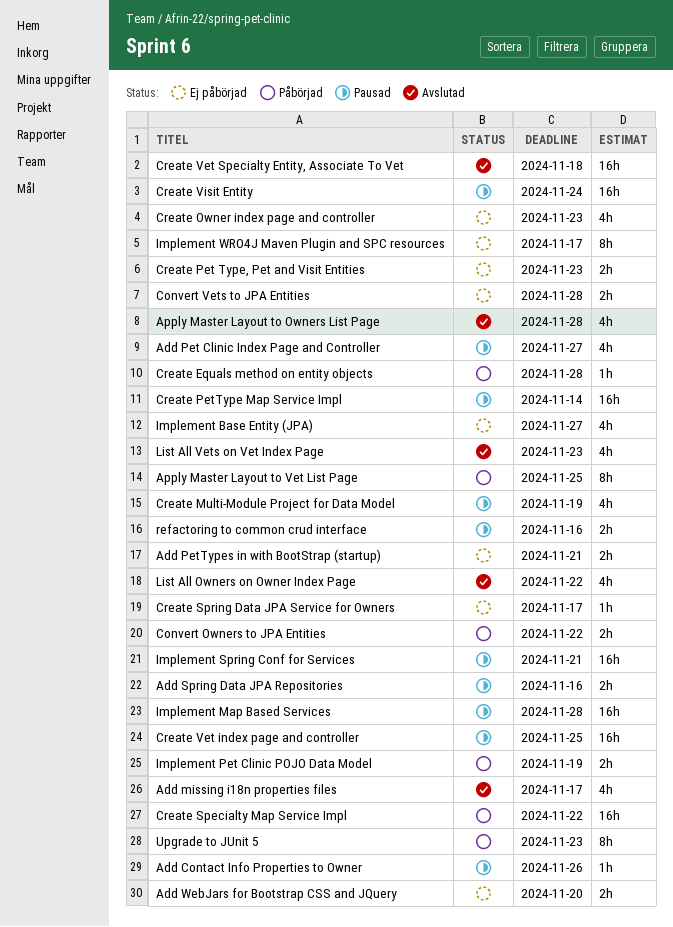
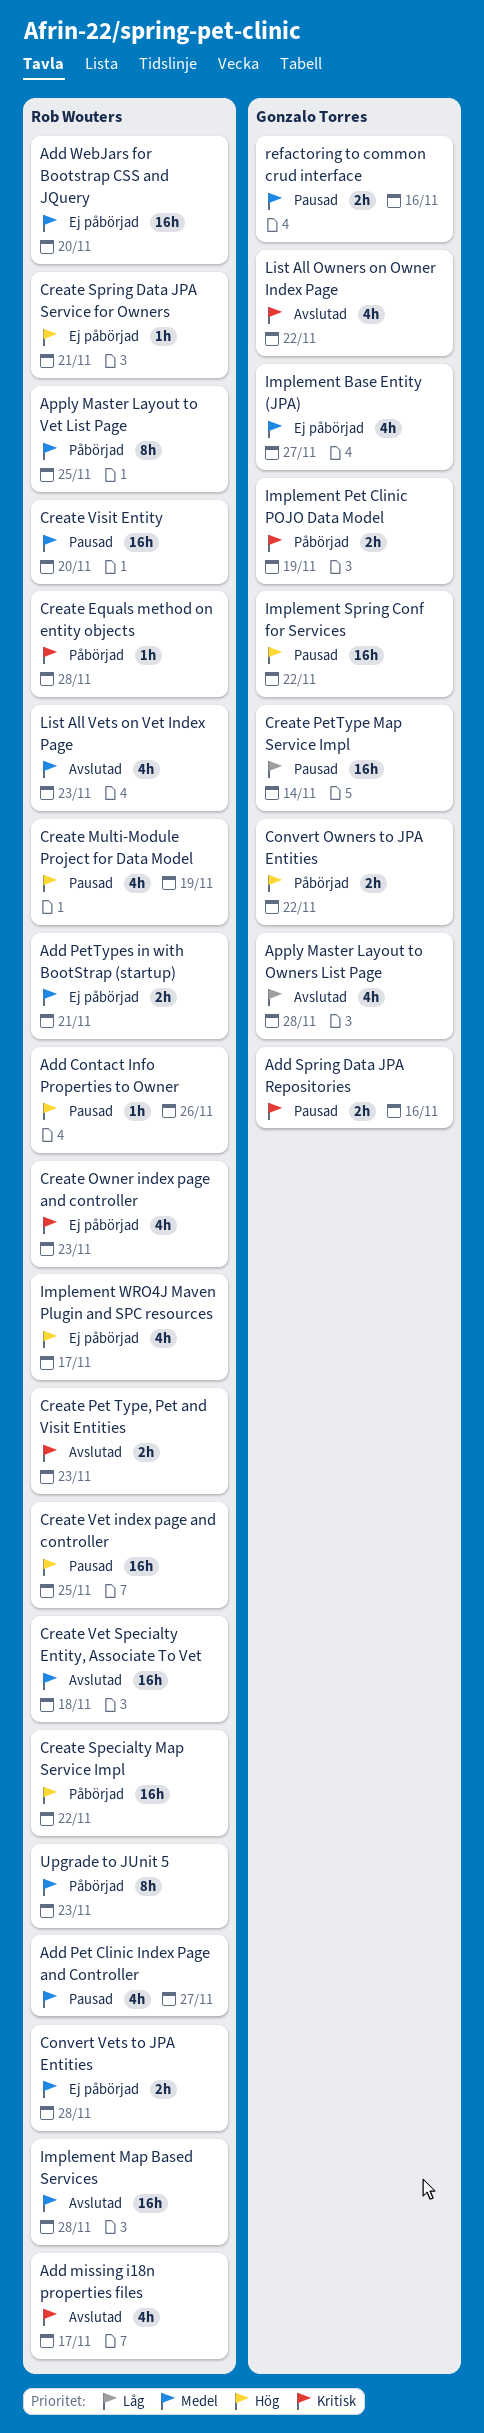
Add WebJars for Bootstrap CSS and JQuery, estimate: 2h -> 16h
Create Pet Type, Pet and Visit Entities, status: Ej påbörjad -> Avslutad
Create Spring Data JPA Service for Owners, due: Nov 17 -> Nov 21
Create Visit Entity, due: Nov 24 -> Nov 20
Implement Map Based Services, status: Pausad -> Avslutad
Implement Spring Conf for Services, due: Nov 21 -> Nov 22
Implement WRO4J Maven Plugin and SPC resources, estimate: 8h -> 4h

